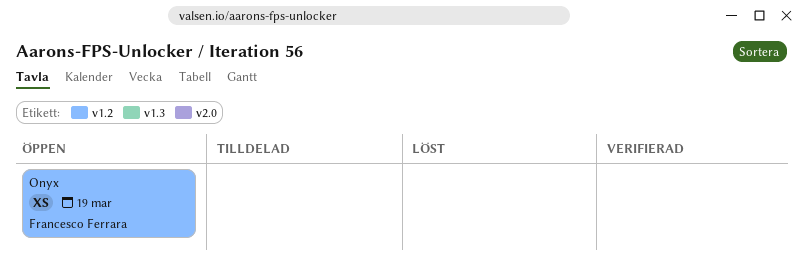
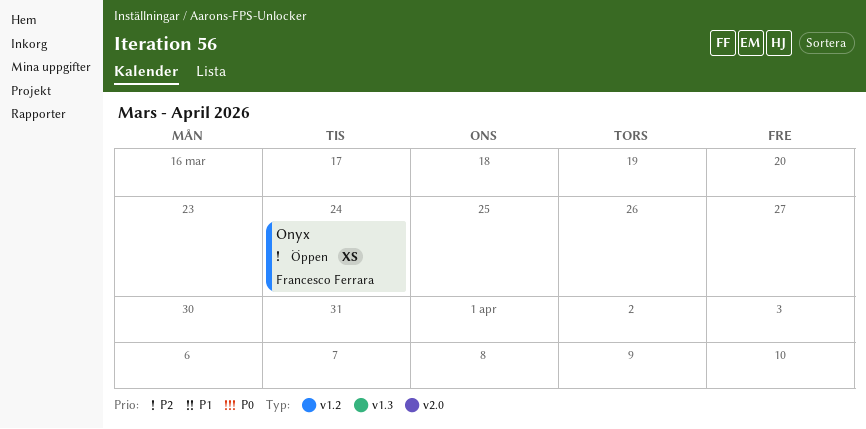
Onyx, due: Mar 19 -> Mar 24

